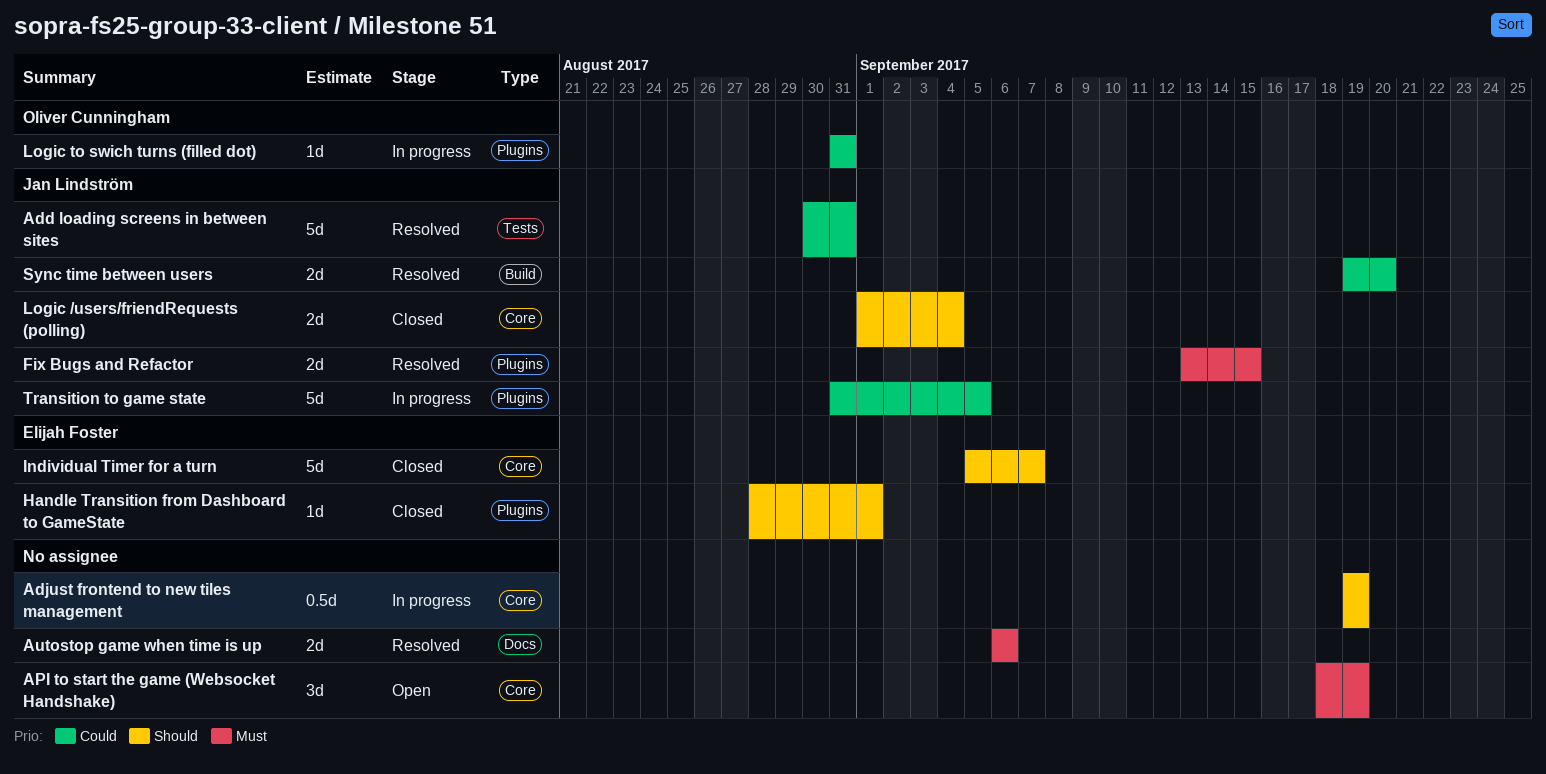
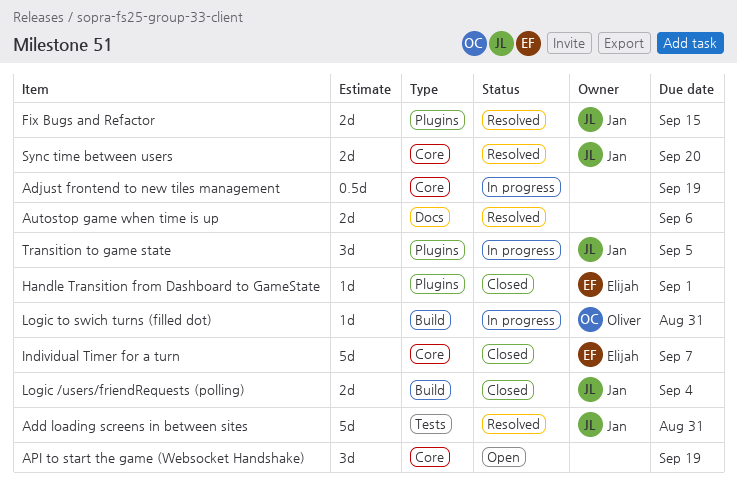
Logic /users/friendRequests (polling), label: Core -> Build
Logic to swich turns (filled dot), label: Plugins -> Build
Sync time between users, label: Build -> Core
Transition to game state, estimate: 5d -> 3d

